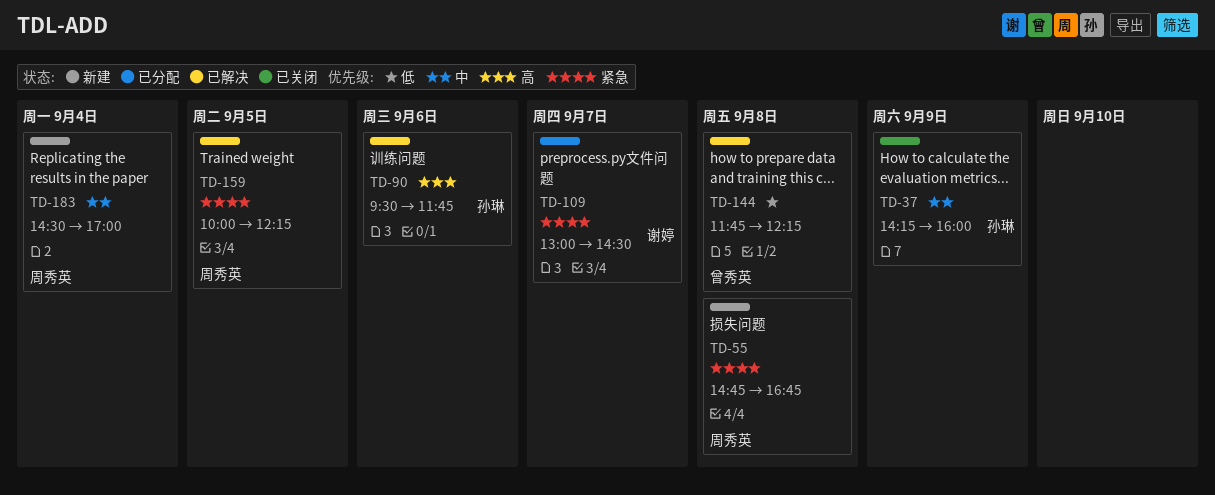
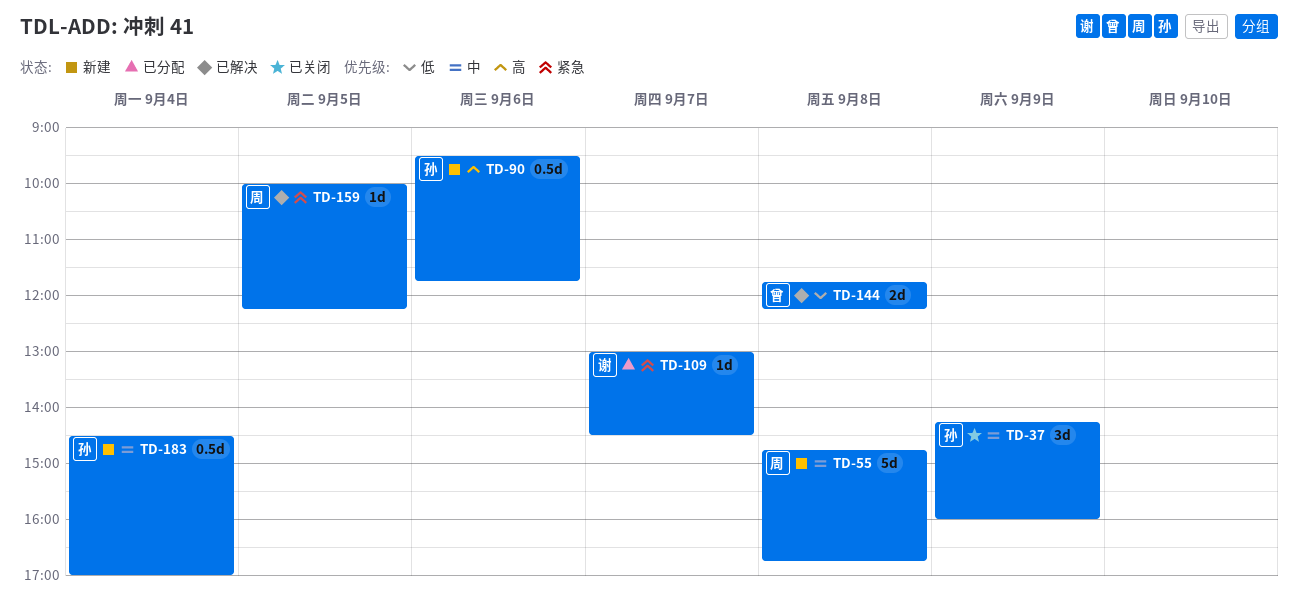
TD-55, priority: 紧急 -> 中
TD-90, status: 已解决 -> 新建
TD-183, owner: 周秀英 -> 孙琳

